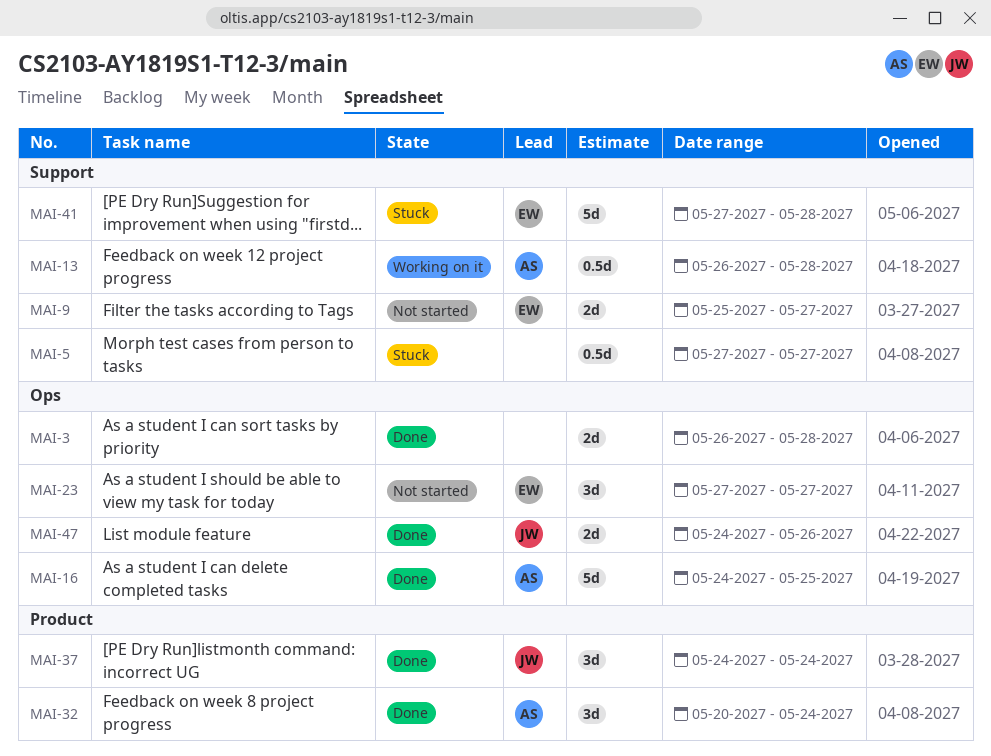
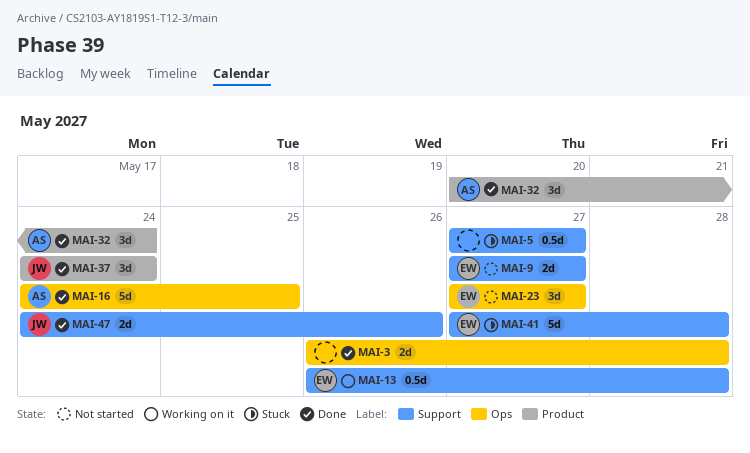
MAI-9, start: May 25 -> May 27
MAI-13, owner: AS -> EW
MAI-47, label: Ops -> Support

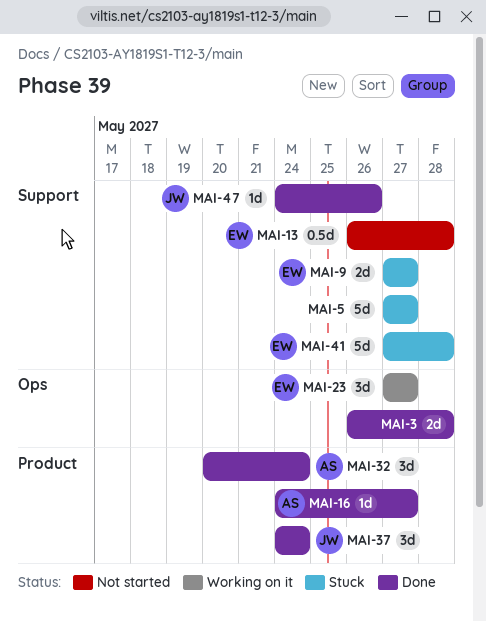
MAI-5, estimate: 0.5d -> 5d
MAI-9, status: Not started -> Stuck
MAI-13, status: Working on it -> Not started
MAI-16, label: Ops -> Product
MAI-16, estimate: 5d -> 1d
MAI-16, due: May 25 -> May 27
MAI-23, status: Not started -> Working on it
MAI-47, estimate: 2d -> 1d

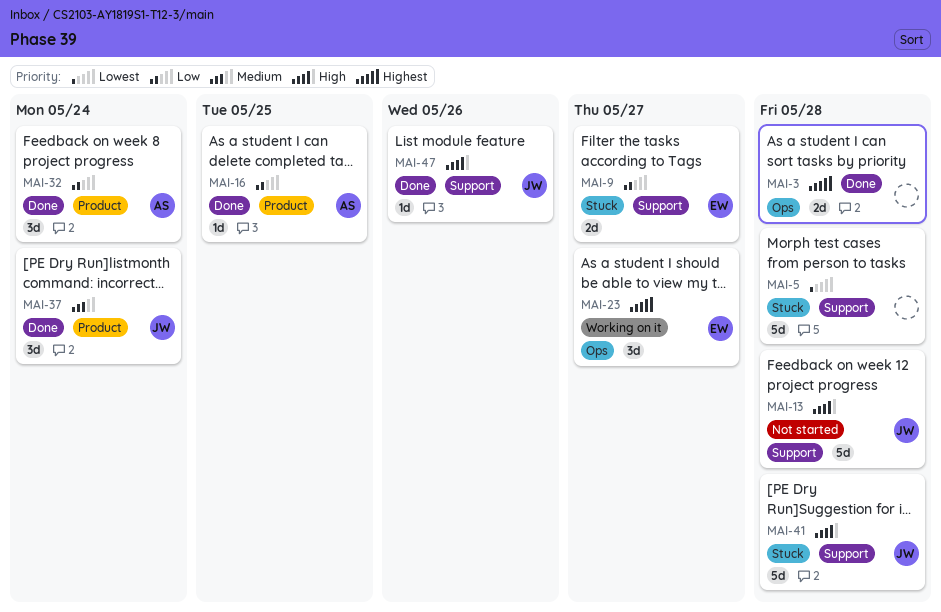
MAI-5, due: May 27 -> May 28
MAI-13, owner: EW -> JW
MAI-13, estimate: 0.5d -> 5d
MAI-16, due: May 27 -> May 25
MAI-41, owner: EW -> JW

